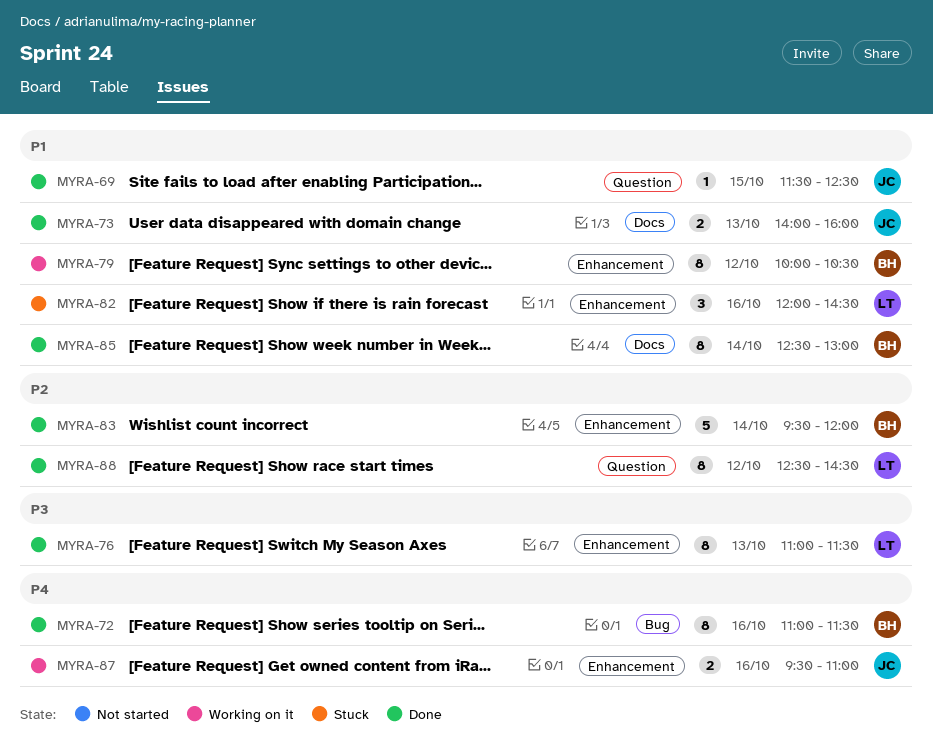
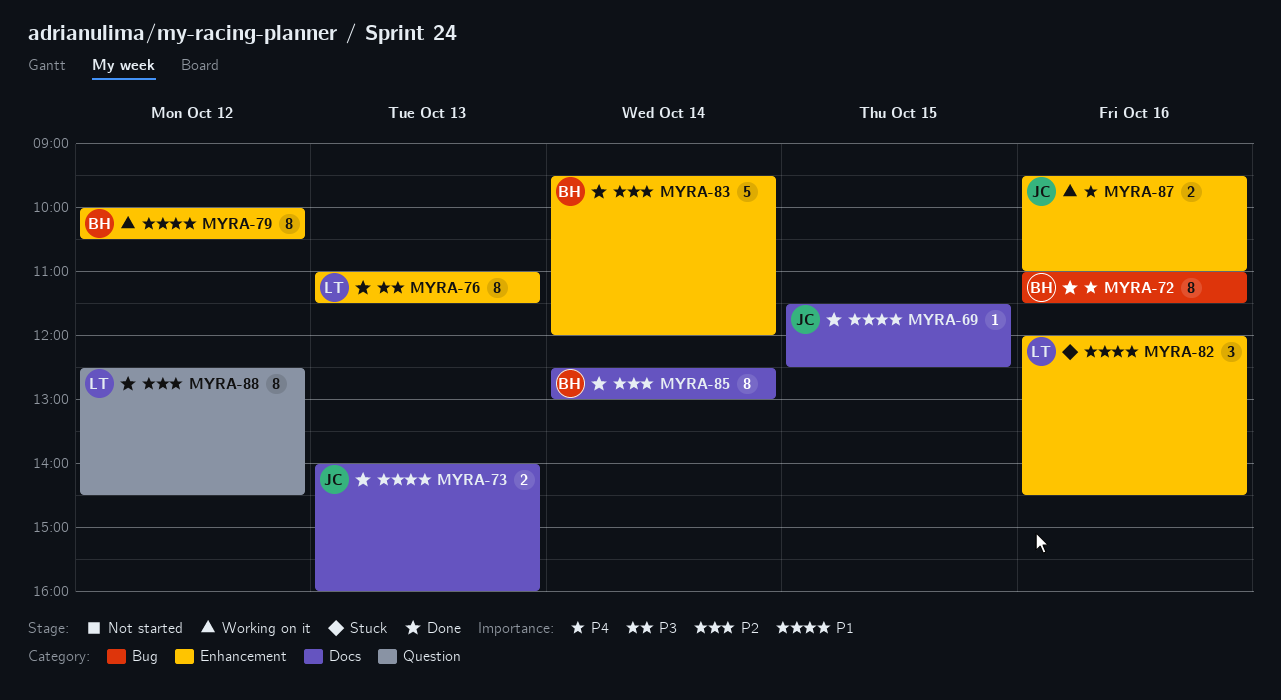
MYRA-69, label: Question -> Docs
MYRA-85, priority: P1 -> P2

